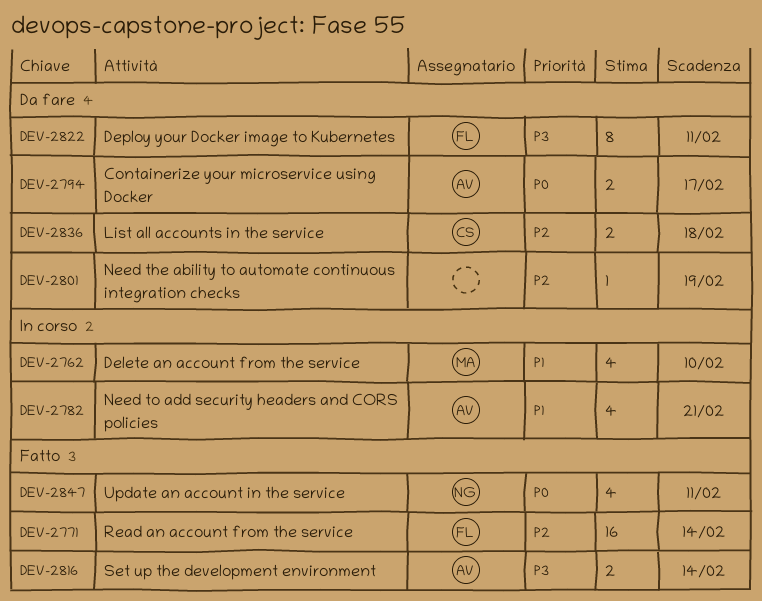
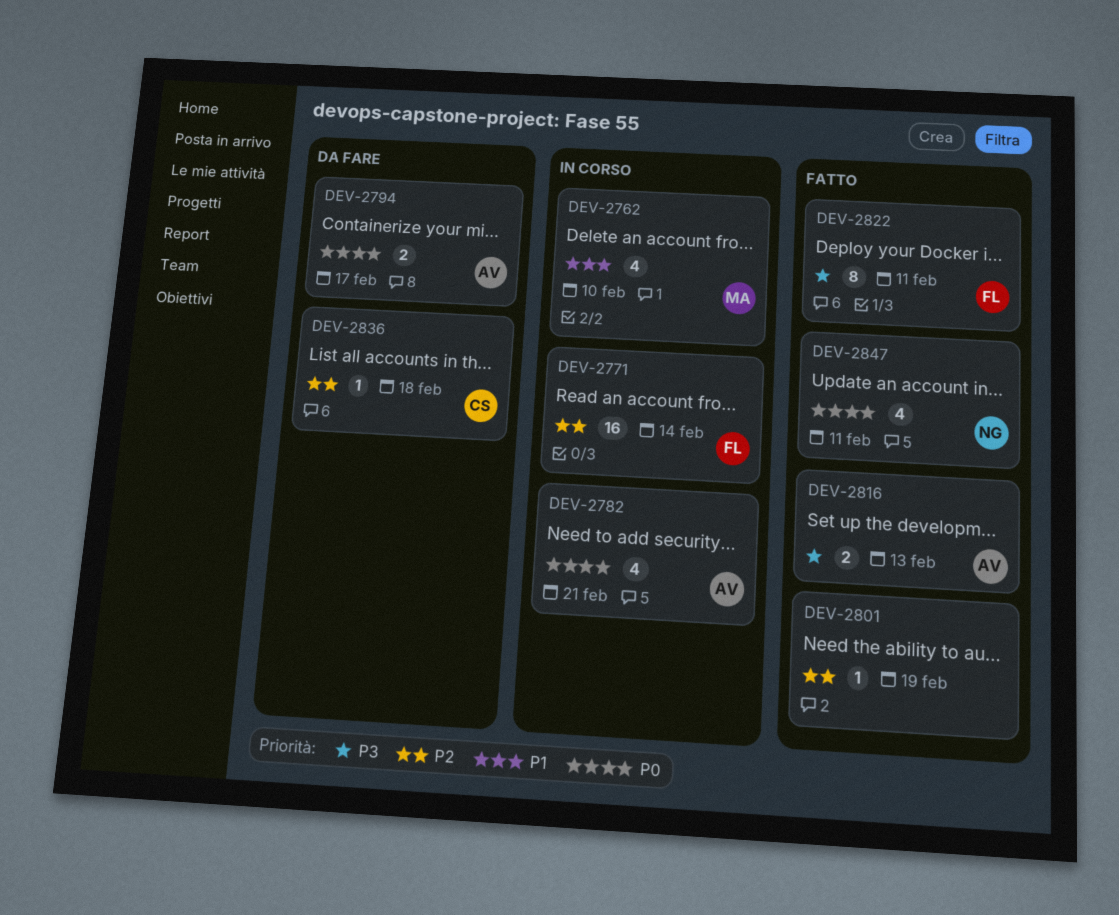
DEV-2771, status: Fatto -> In corso
DEV-2782, priority: P1 -> P0
DEV-2801, status: Da fare -> Fatto
DEV-2816, due: Feb 14 -> Feb 13
DEV-2822, status: Da fare -> Fatto
DEV-2836, estimate: 2 -> 1

